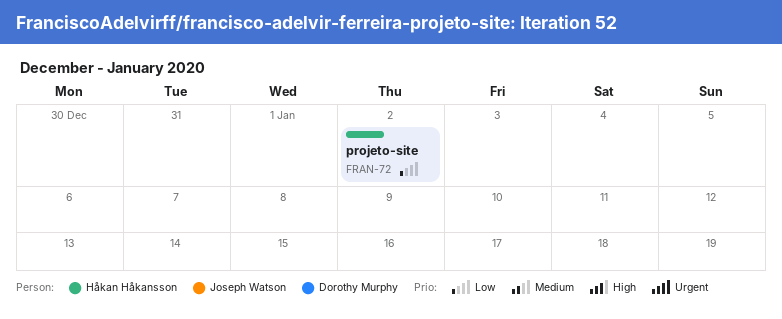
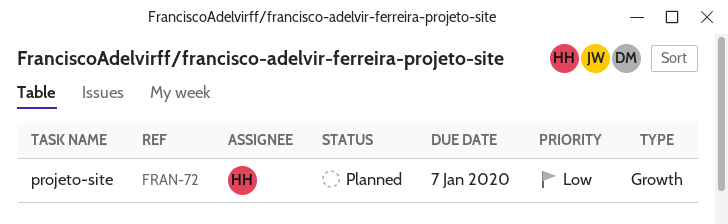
FRAN-72, due: Jan 2 -> Jan 7

